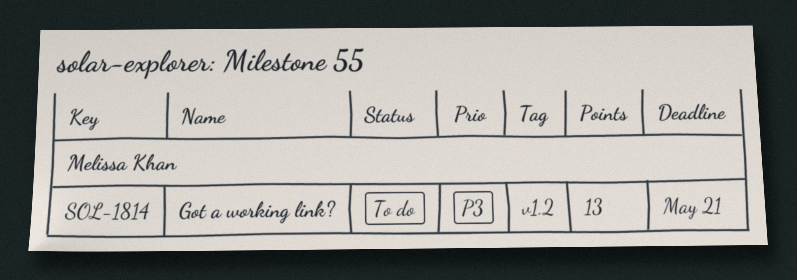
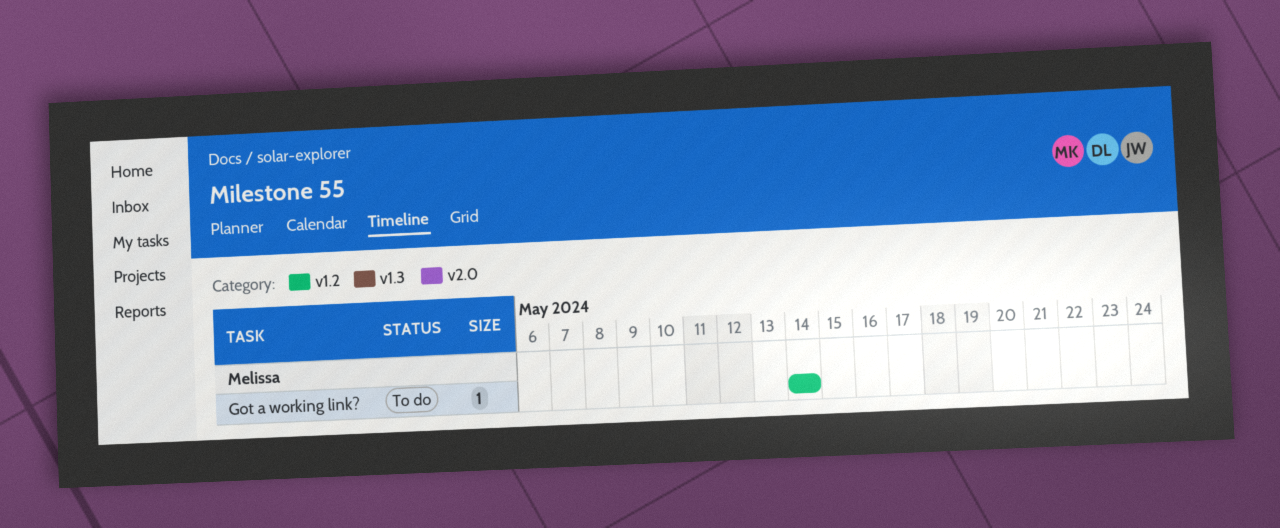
Got a working link?, estimate: 13 -> 1
Got a working link?, due: May 21 -> May 14

